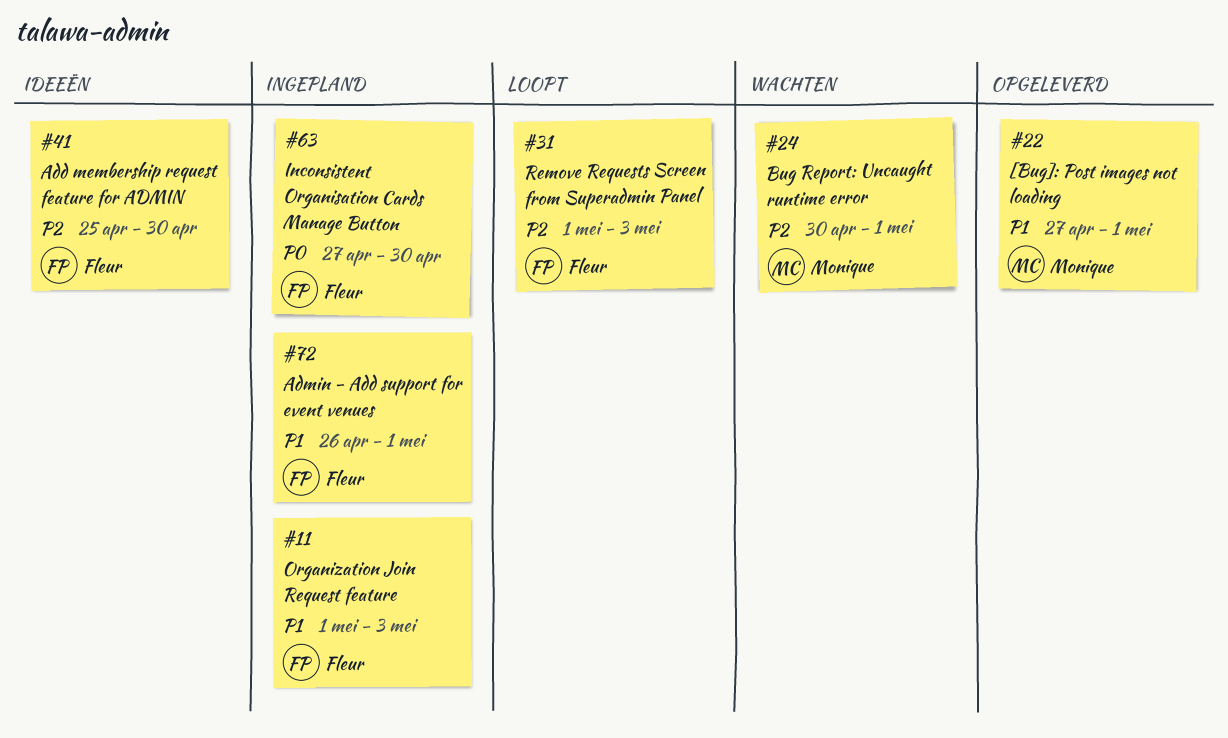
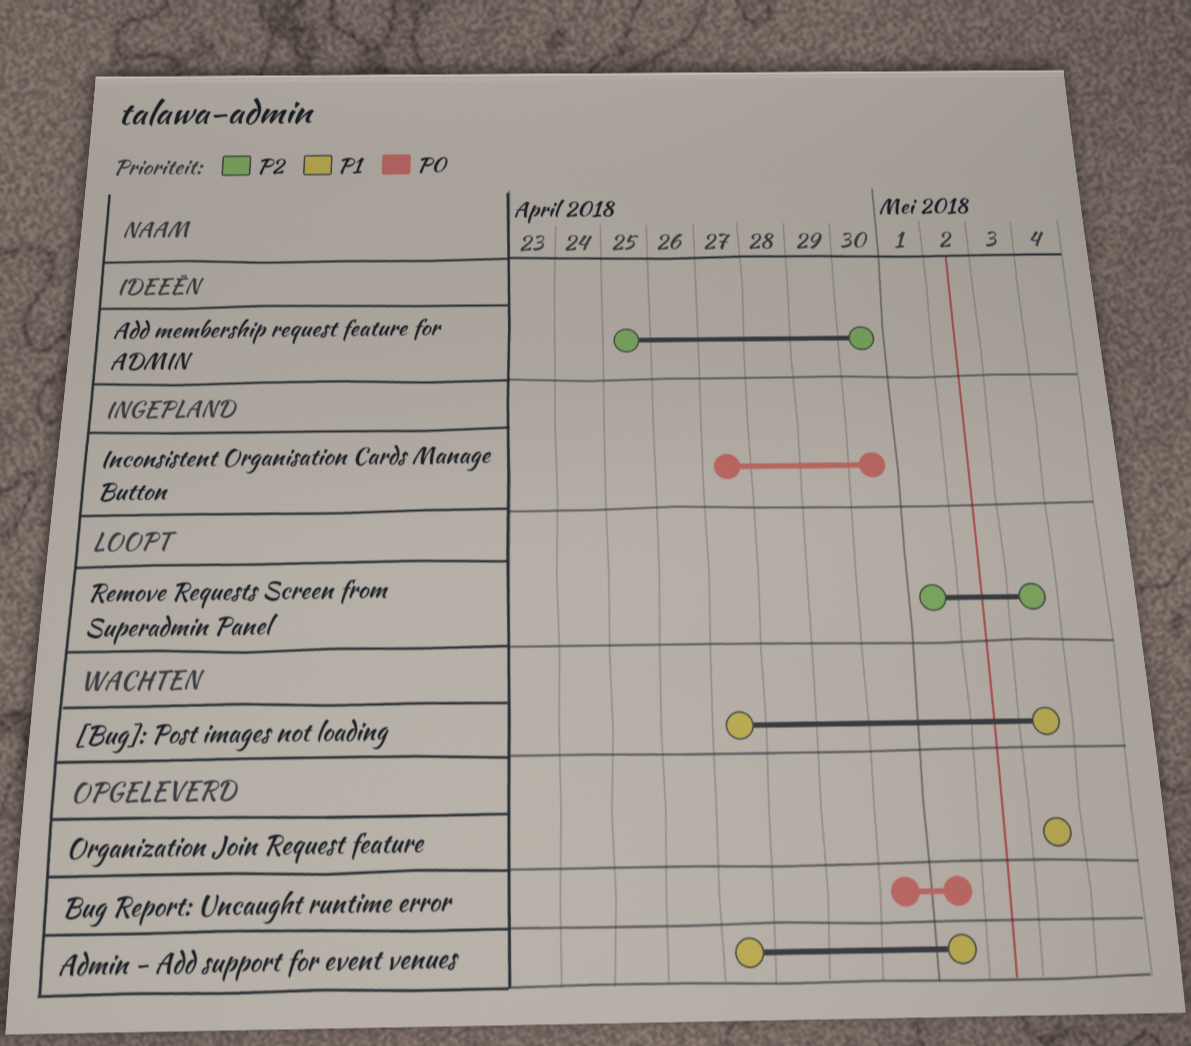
[Bug]: Post images not loading, status: Opgeleverd -> Wachten
[Bug]: Post images not loading, due: May 1 -> May 3
Admin - Add support for event venues, status: Ingepland -> Opgeleverd
Admin - Add support for event venues, start: Apr 26 -> Apr 27
Bug Report: Uncaught runtime error, status: Wachten -> Opgeleverd
Bug Report: Uncaught runtime error, priority: P2 -> P0
Organization Join Request feature, status: Ingepland -> Opgeleverd
Organization Join Request feature, start: May 1 -> May 3

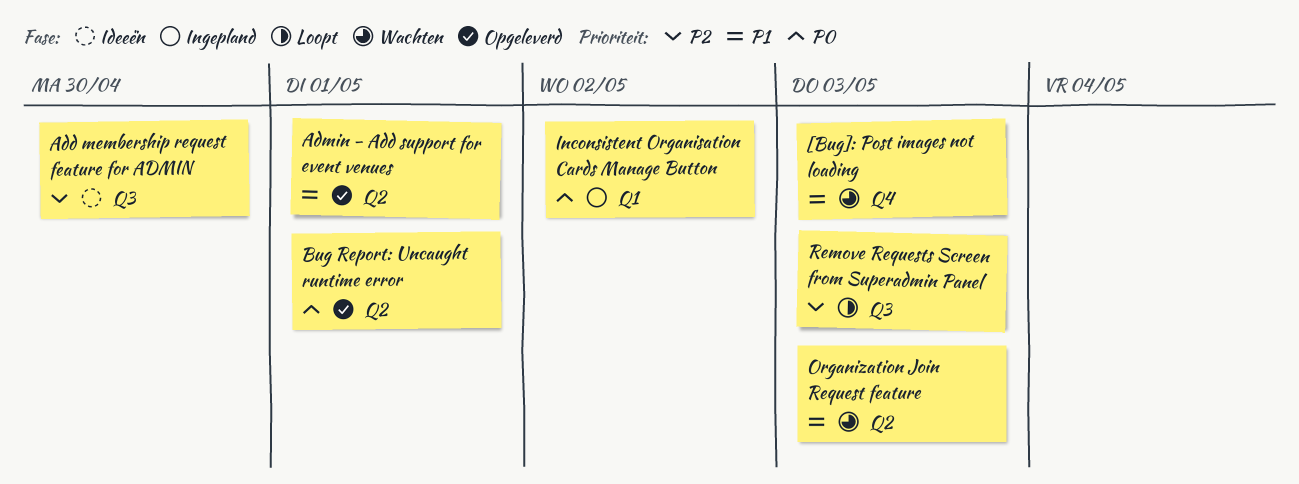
Inconsistent Organisation Cards Manage Button, due: Apr 30 -> May 2
Organization Join Request feature, status: Opgeleverd -> Wachten

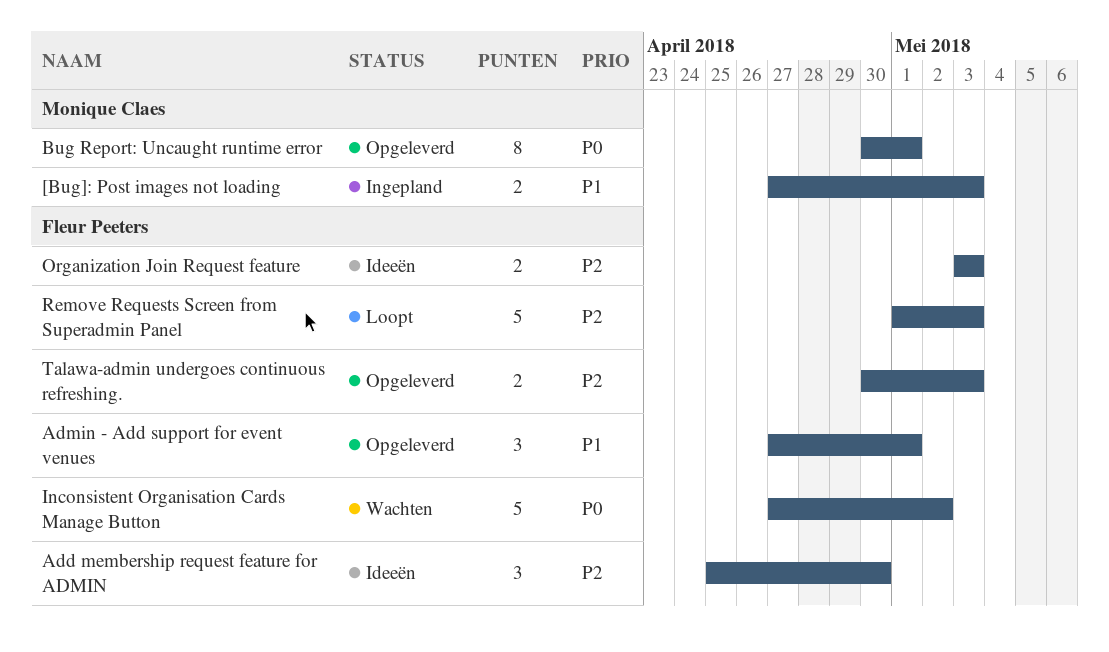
[Bug]: Post images not loading, status: Wachten -> Ingepland
Inconsistent Organisation Cards Manage Button, status: Ingepland -> Wachten
Organization Join Request feature, status: Wachten -> Ideeën
Organization Join Request feature, priority: P1 -> P2
Talawa-admin undergoes continuous refreshing.: none -> present

